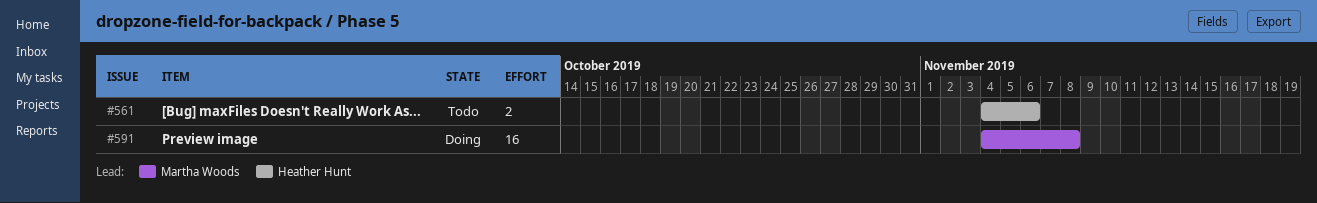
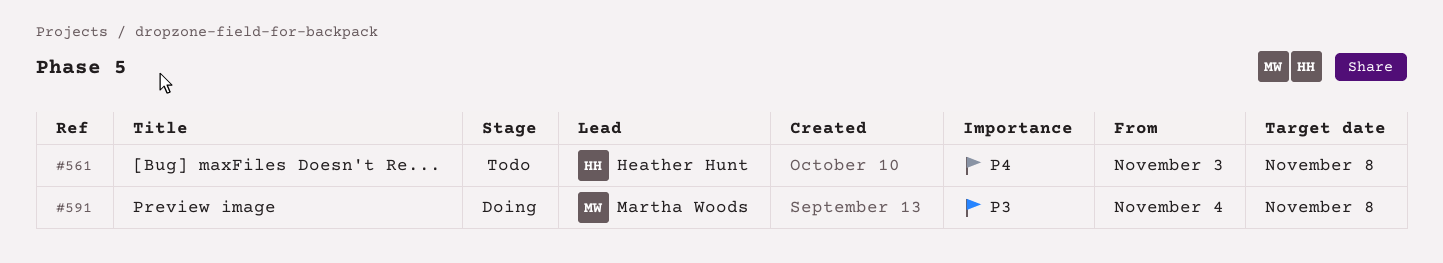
#561, start: Nov 4 -> Nov 3
#561, due: Nov 6 -> Nov 8

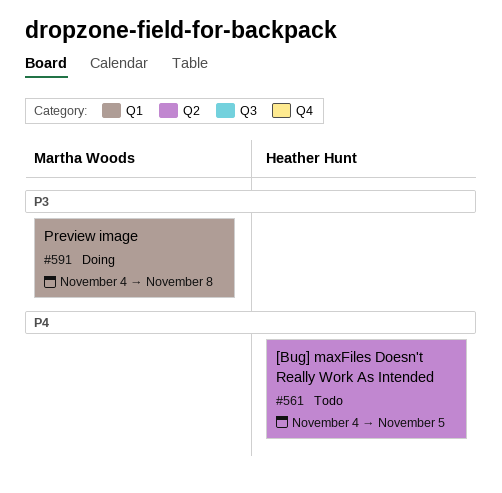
#561, start: Nov 3 -> Nov 4
#561, due: Nov 8 -> Nov 5

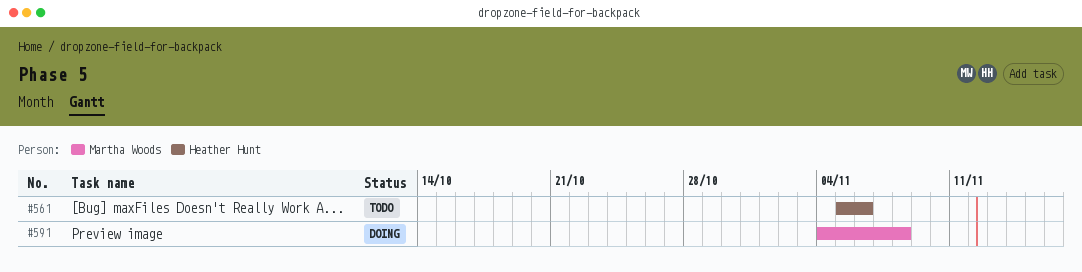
#561, start: Nov 4 -> Nov 5
#561, due: Nov 5 -> Nov 6

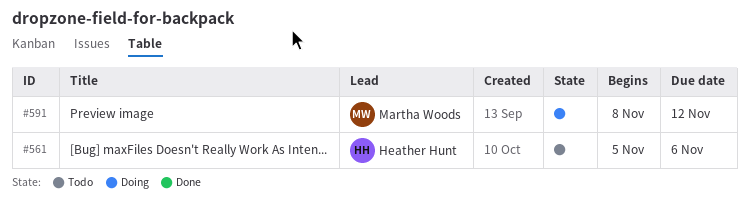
#591, start: Nov 4 -> Nov 8
#591, due: Nov 8 -> Nov 12

